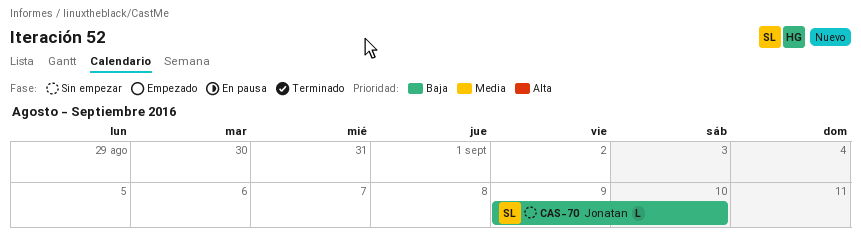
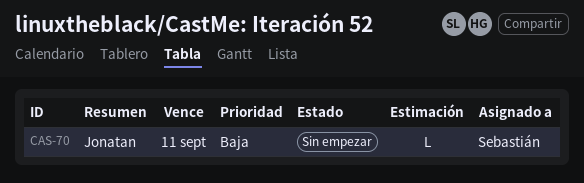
CAS-70, due: Sep 10 -> Sep 11

